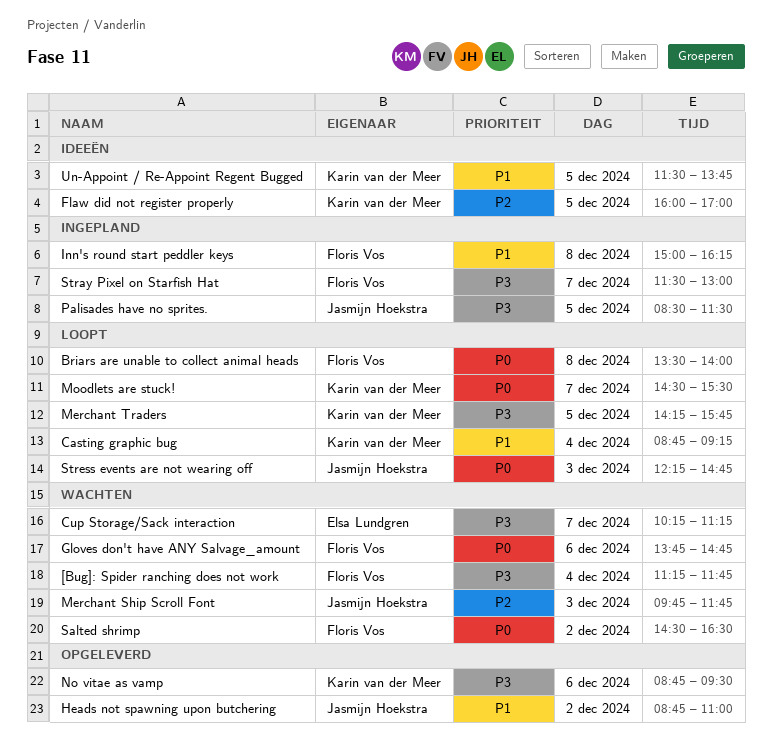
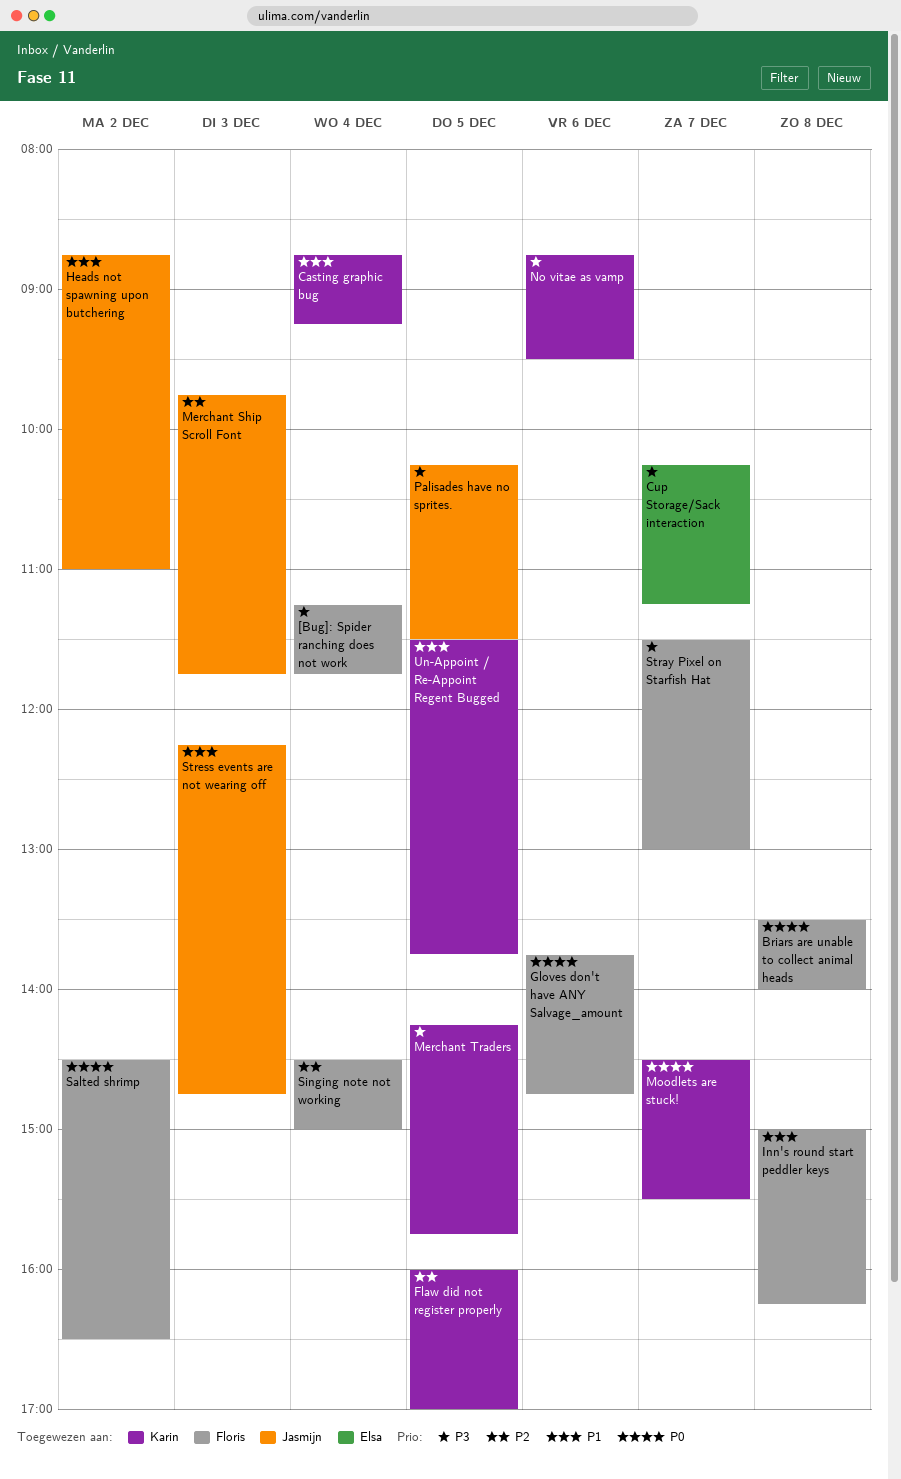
Palisades have no sprites., begins: 08:30 -> 10:15
Singing note not working: none -> present
Stress events are not wearing off, priority: P0 -> P1

